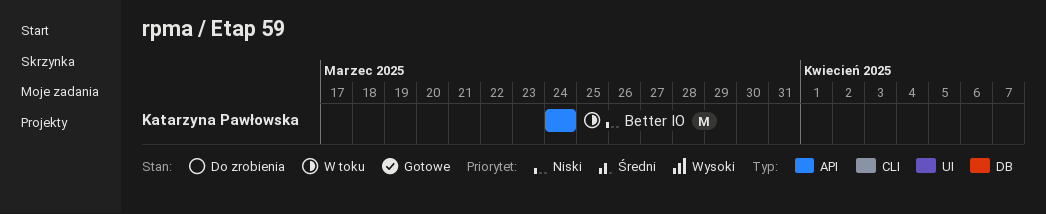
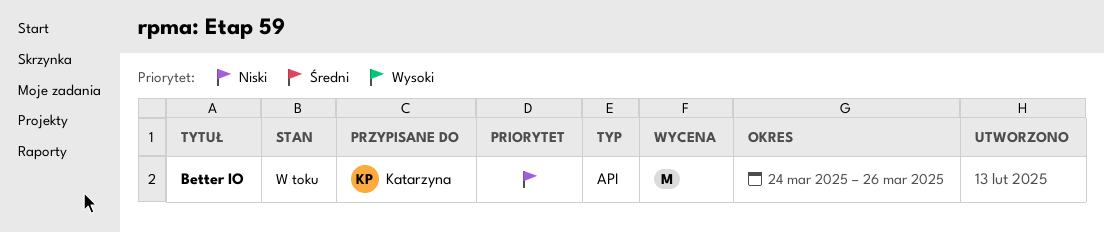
Better IO, due: Mar 24 -> Mar 26

